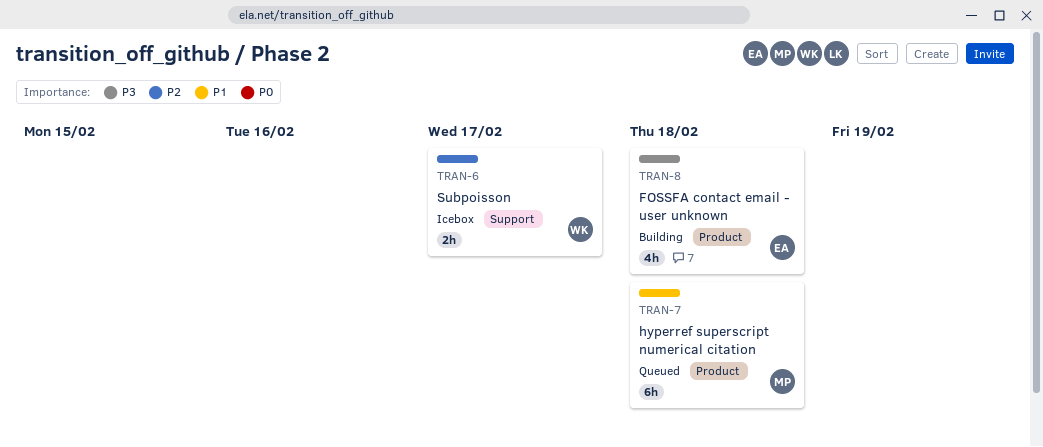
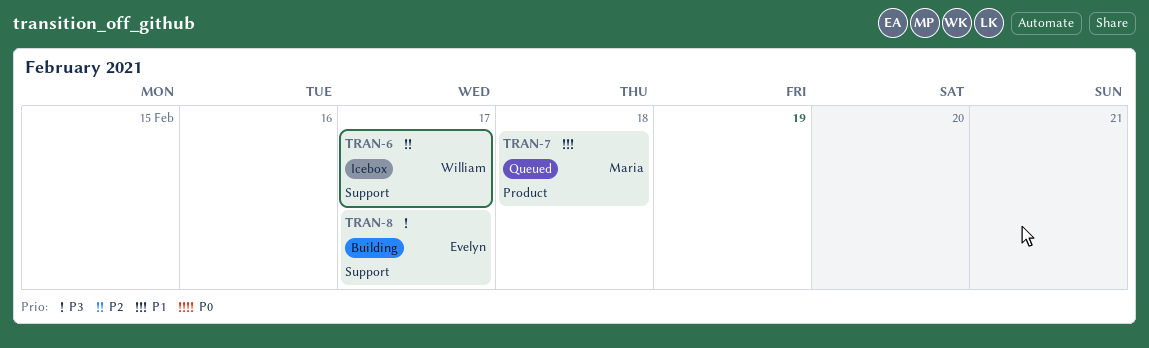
TRAN-8, label: Product -> Support
TRAN-8, due: Feb 18 -> Feb 17

